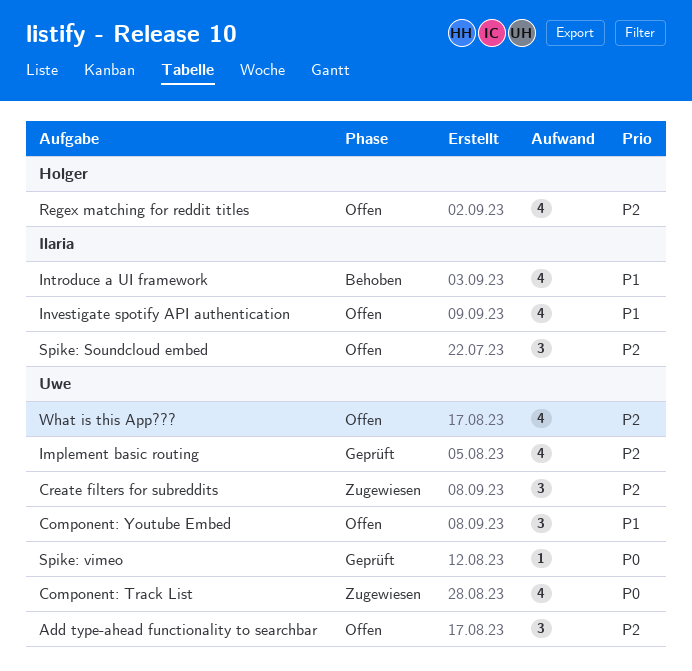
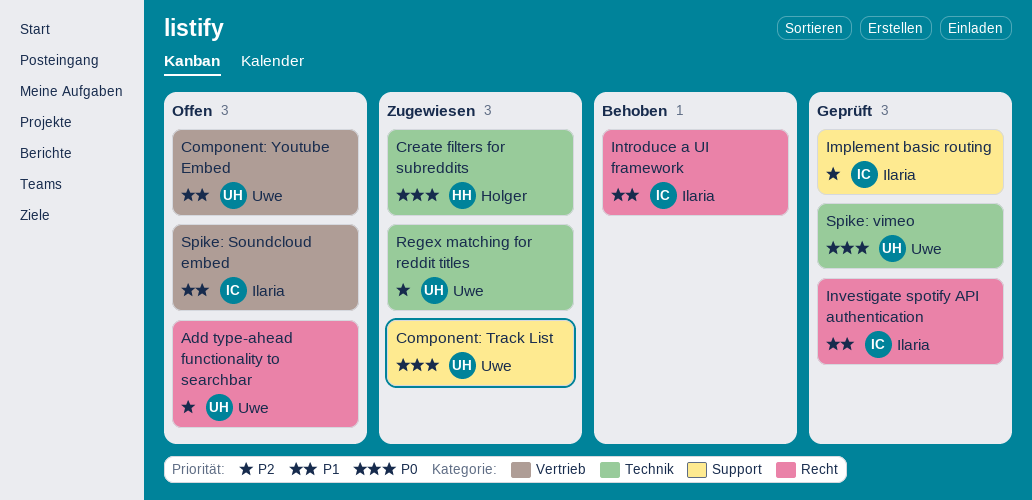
Create filters for subreddits, owner: Uwe -> Holger
Create filters for subreddits, priority: P2 -> P0
Implement basic routing, owner: Uwe -> Ilaria
Investigate spotify API authentication, status: Offen -> Geprüft
Regex matching for reddit titles, status: Offen -> Zugewiesen
Regex matching for reddit titles, owner: Holger -> Uwe
Spike: Soundcloud embed, priority: P2 -> P1
What is this App???: present -> none

